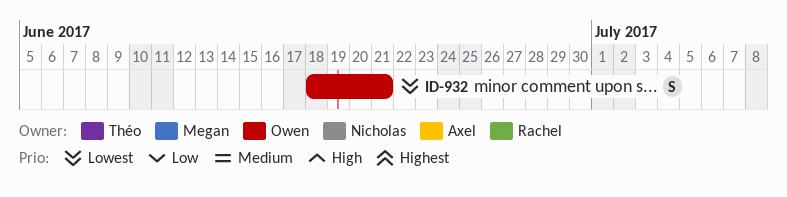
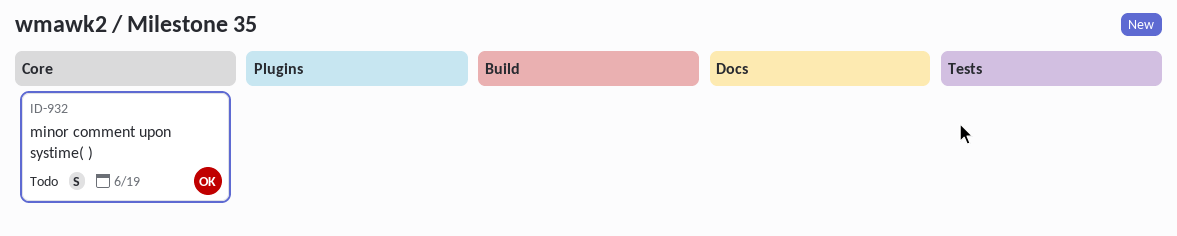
ID-932, due: Jun 21 -> Jun 19

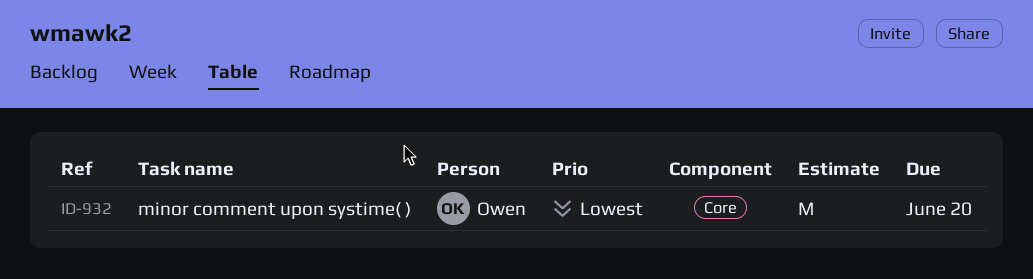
ID-932, estimate: S -> M
ID-932, due: Jun 19 -> Jun 20

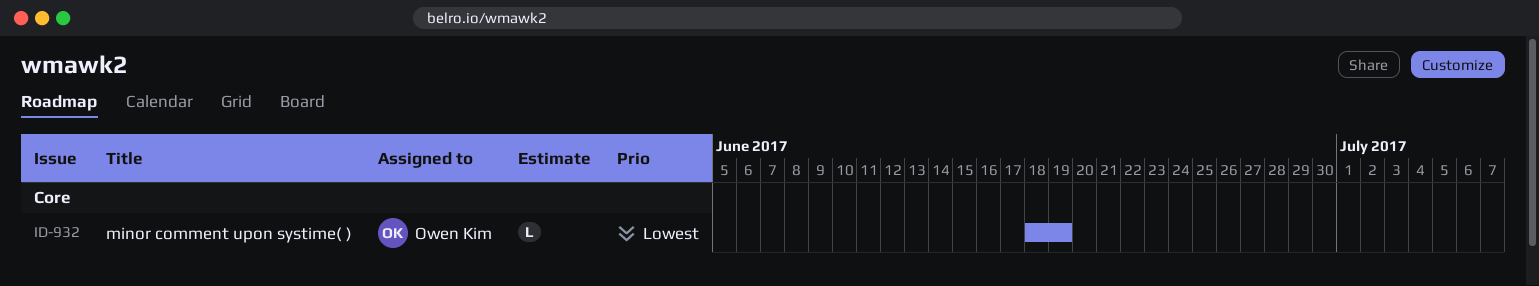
ID-932, estimate: M -> L
ID-932, due: Jun 20 -> Jun 19

